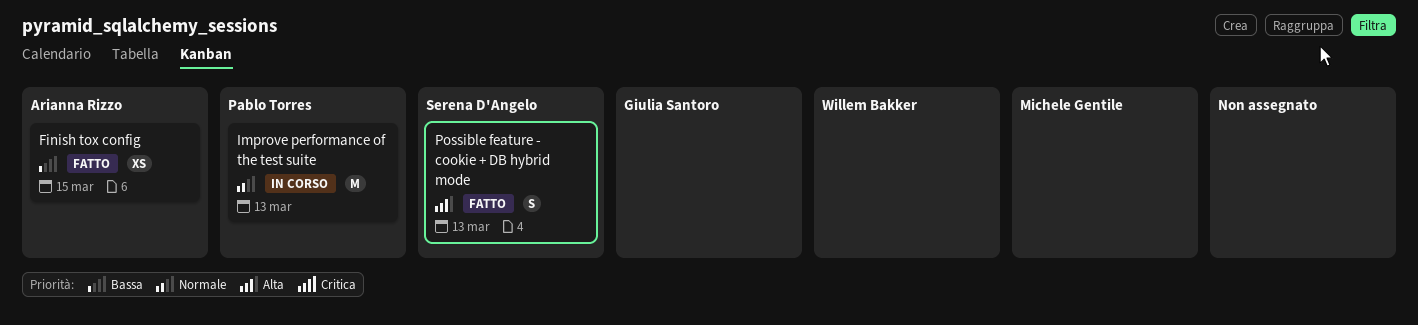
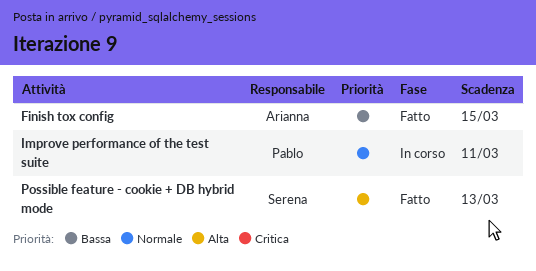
Improve performance of the test suite, due: Mar 13 -> Mar 11

